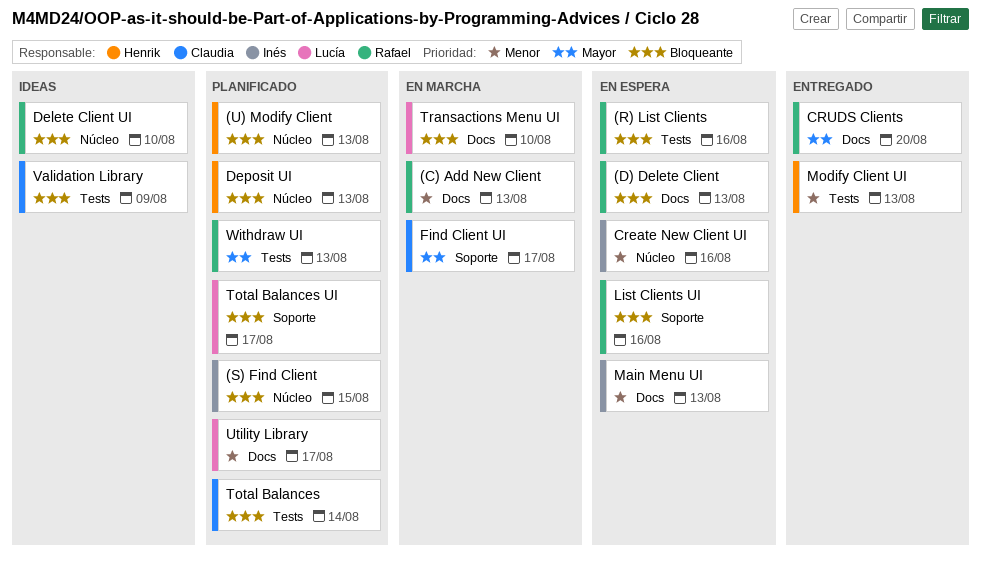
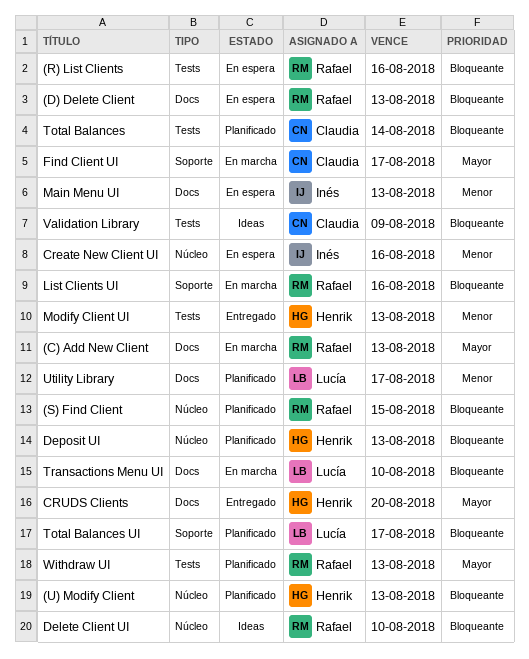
(C) Add New Client, priority: Menor -> Mayor
(S) Find Client, owner: Inés -> Rafael
CRUDS Clients, owner: Rafael -> Henrik
List Clients UI, status: En espera -> En marcha

